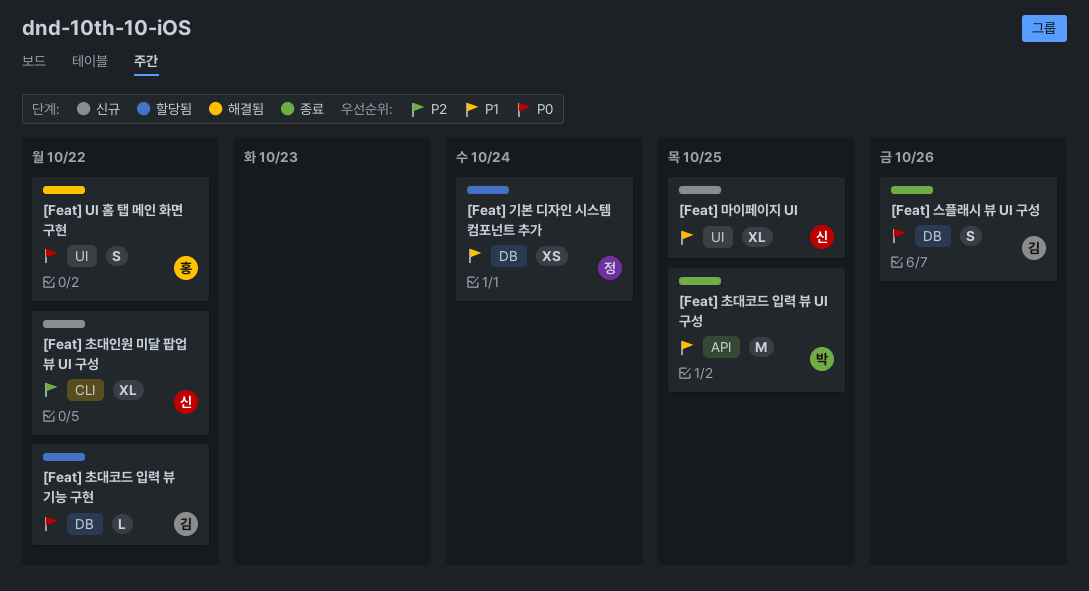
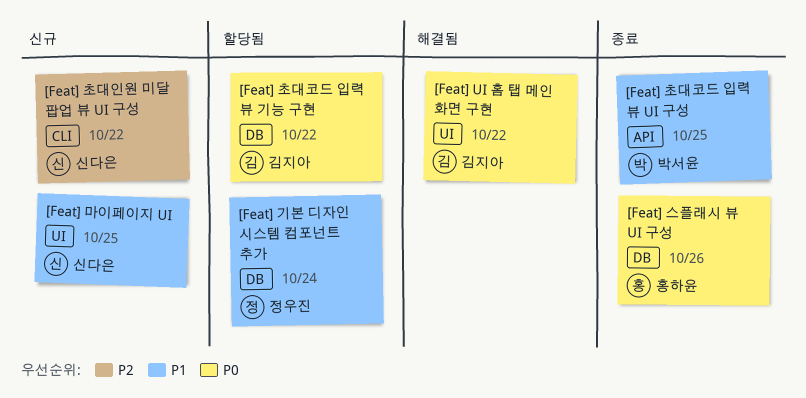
[Feat] UI 홈 탭 메인 화면 구현, owner: 홍하윤 -> 김지아
[Feat] 스플래시 뷰 UI 구성, owner: 김지아 -> 홍하윤

